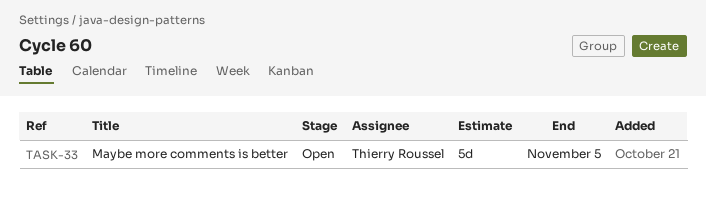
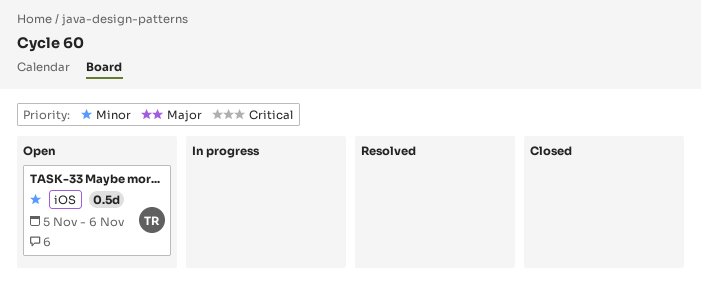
TASK-33, estimate: 5d -> 0.5d
TASK-33, due: Nov 5 -> Nov 6

